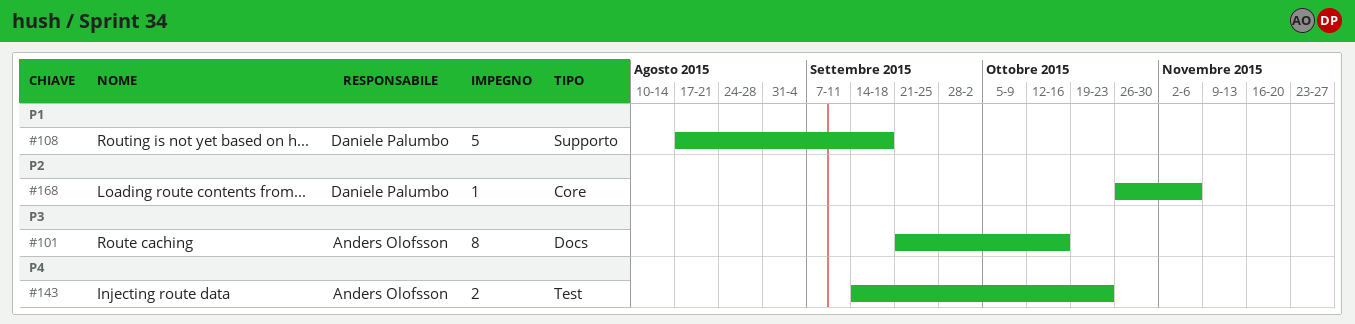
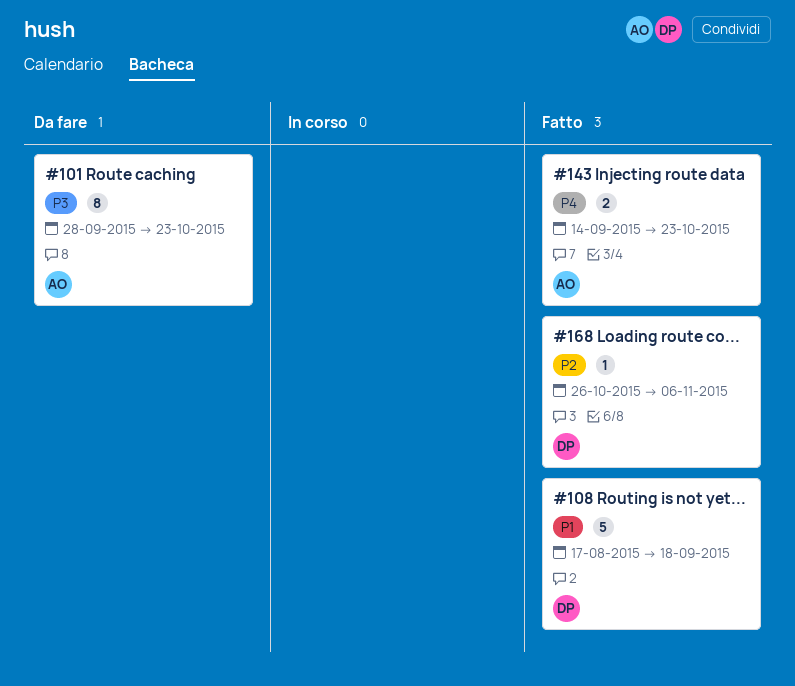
#101, start: Sep 21 -> Sep 28
#101, due: Oct 16 -> Oct 23

